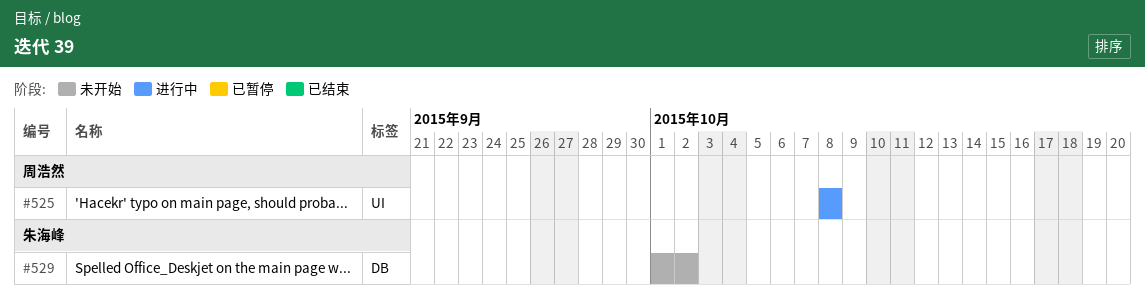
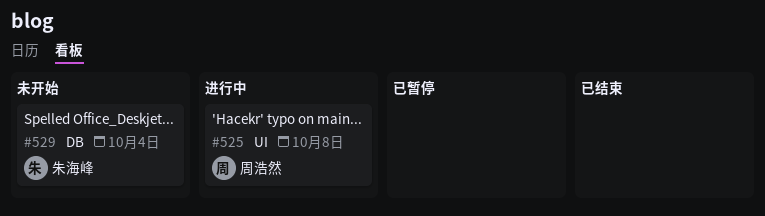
#529, due: Oct 2 -> Oct 4

